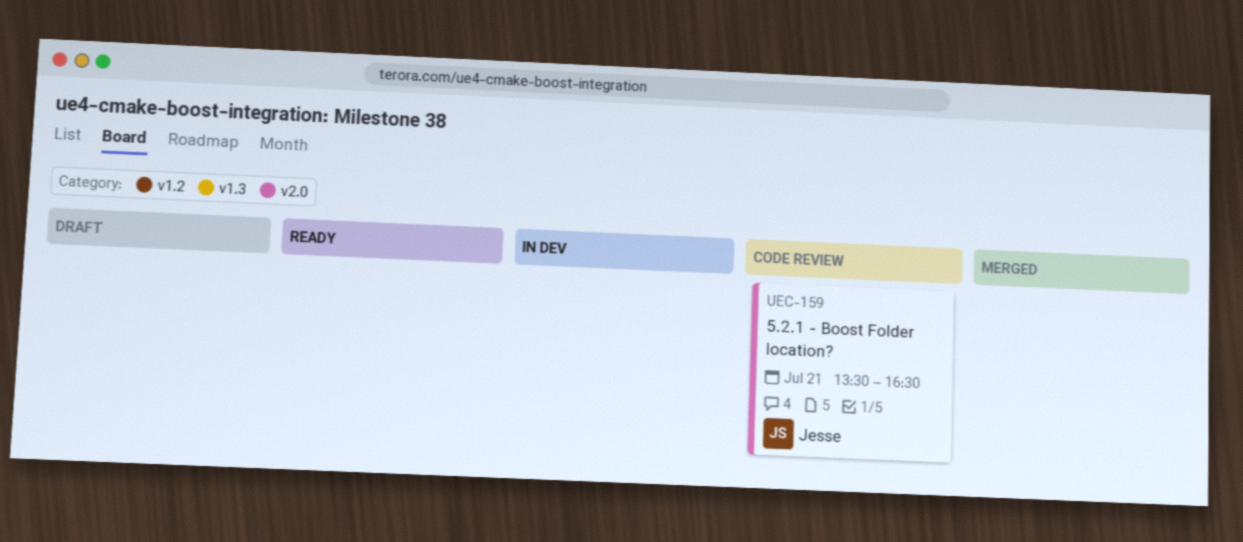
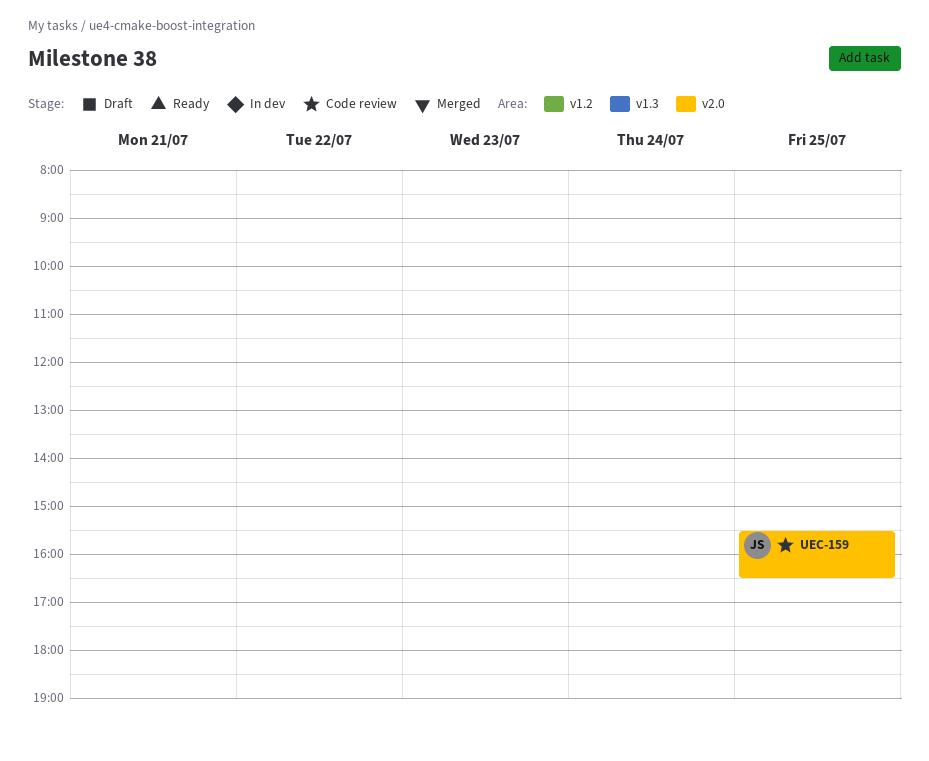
UEC-159, day: Jul 21 -> Jul 25
UEC-159, begins: 13:30 -> 15:30

